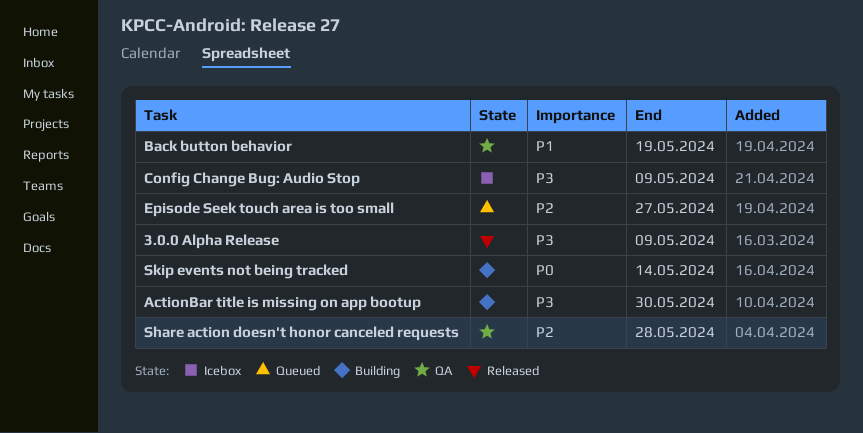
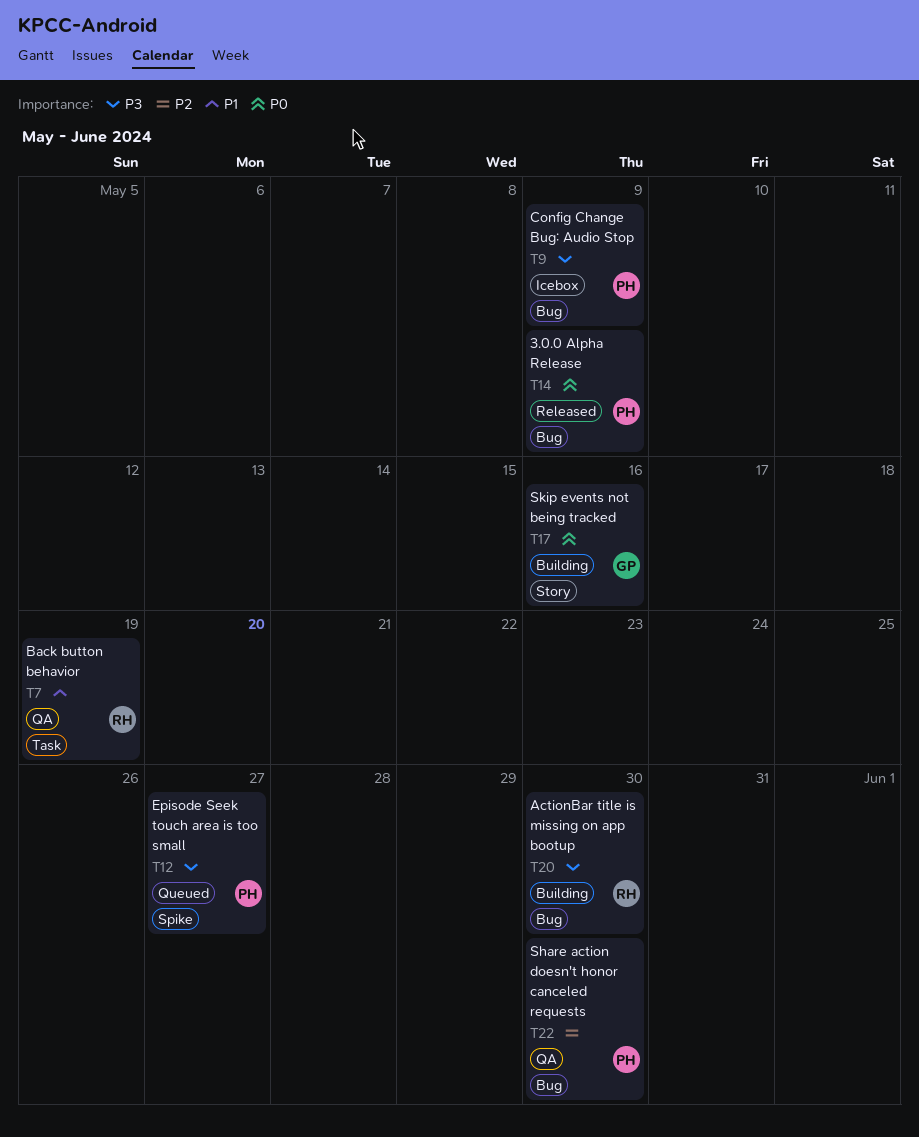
3.0.0 Alpha Release, priority: P3 -> P0
Episode Seek touch area is too small, priority: P2 -> P3
Share action doesn't honor canceled requests, due: May 28 -> May 30
Skip events not being tracked, due: May 14 -> May 16

